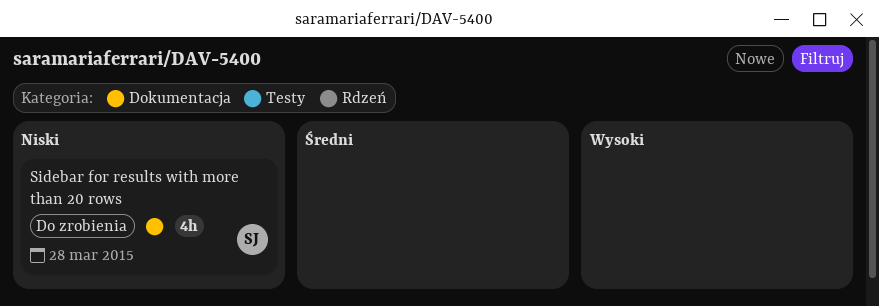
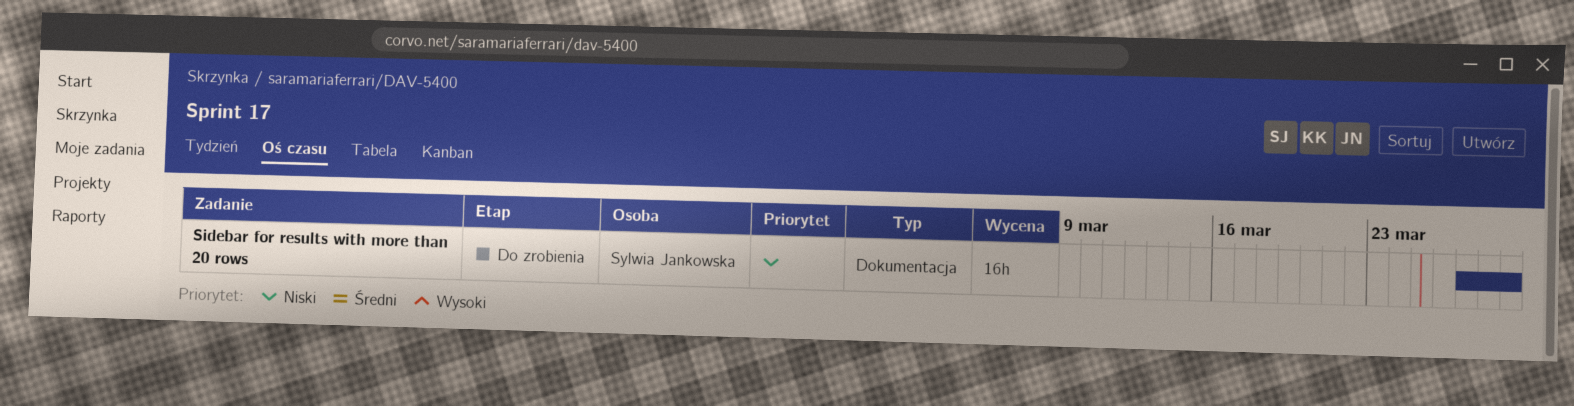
Sidebar for results with more than 20 rows, estimate: 4h -> 16h
Sidebar for results with more than 20 rows, due: Mar 28 -> Mar 29

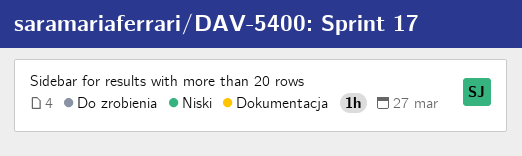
Sidebar for results with more than 20 rows, estimate: 16h -> 1h
Sidebar for results with more than 20 rows, due: Mar 29 -> Mar 27

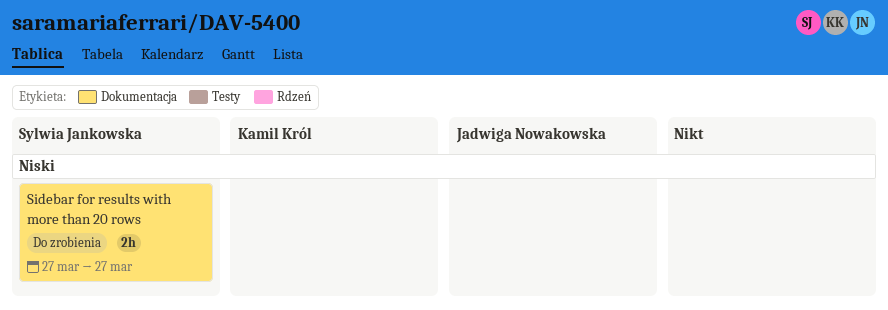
Sidebar for results with more than 20 rows, estimate: 1h -> 2h

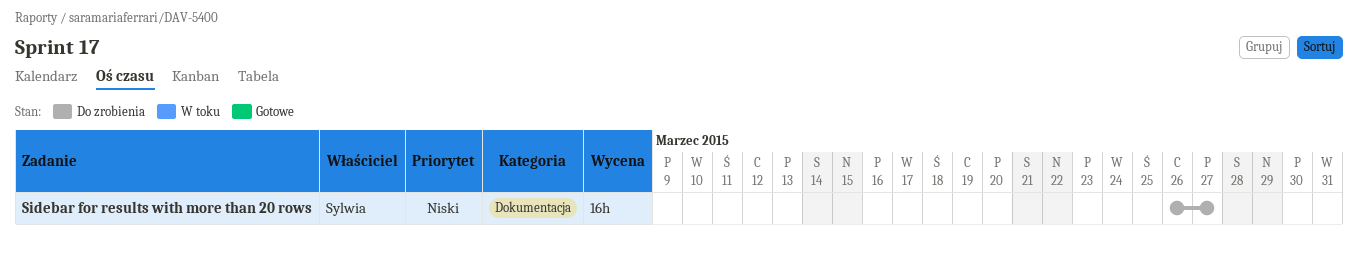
Sidebar for results with more than 20 rows, estimate: 2h -> 16h
Sidebar for results with more than 20 rows, start: Mar 27 -> Mar 26

